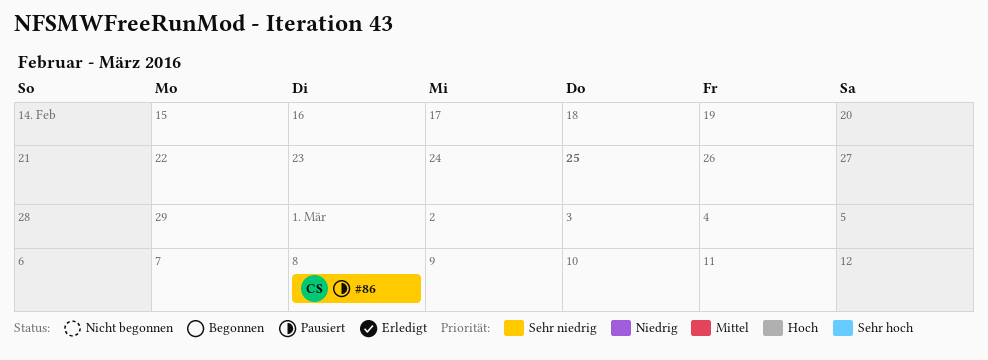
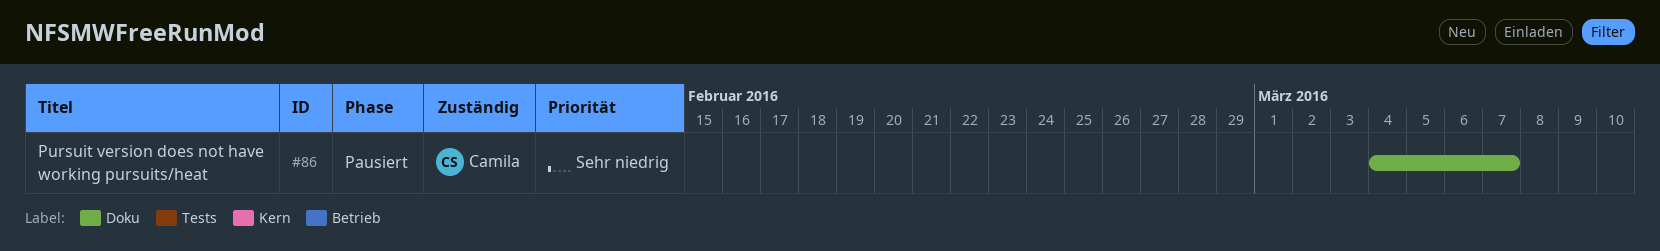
#86, start: Mar 8 -> Mar 4
#86, due: Mar 8 -> Mar 7

